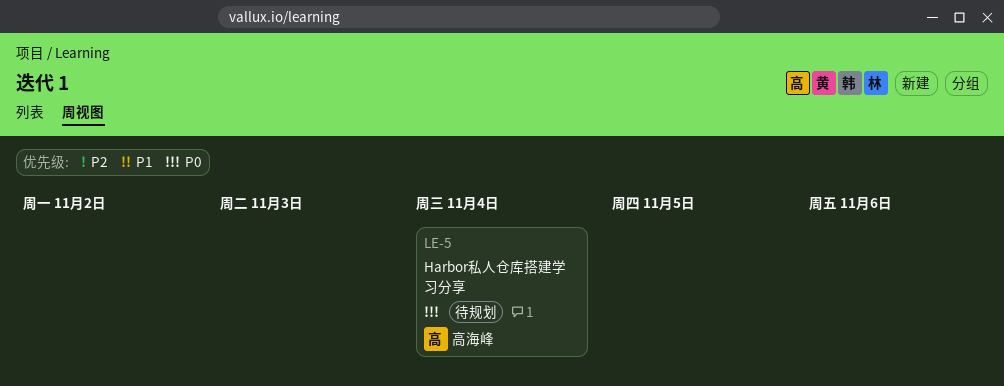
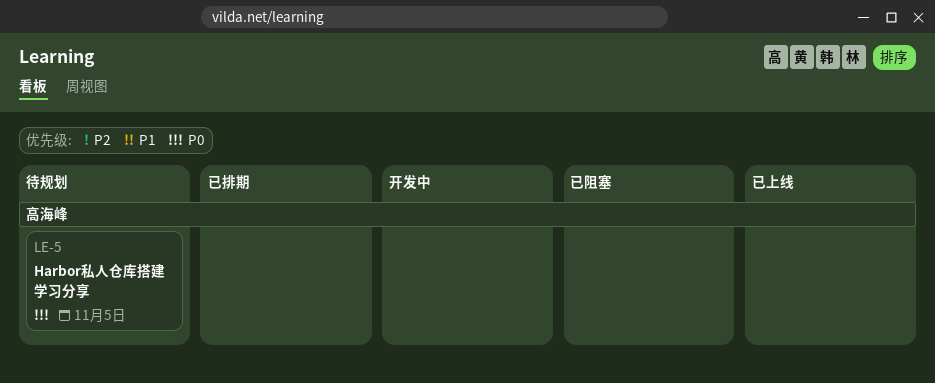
LE-5, due: Nov 4 -> Nov 5

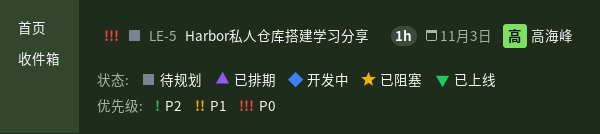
LE-5, due: Nov 5 -> Nov 3

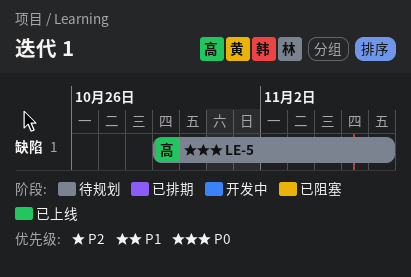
LE-5, due: Nov 3 -> Nov 6

